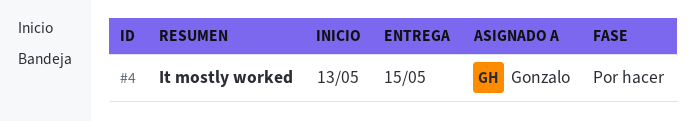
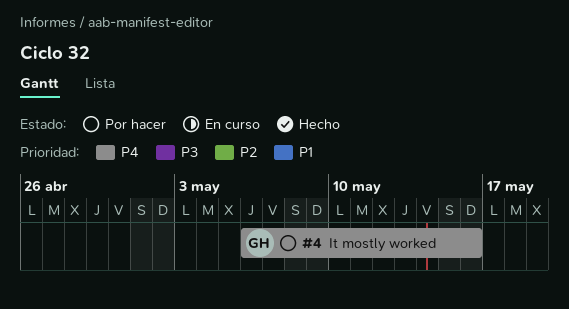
#4, start: May 13 -> May 6
#4, due: May 15 -> May 16

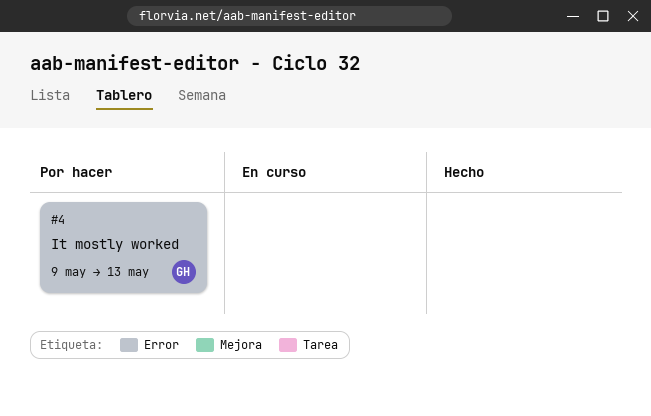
#4, start: May 6 -> May 9
#4, due: May 16 -> May 13

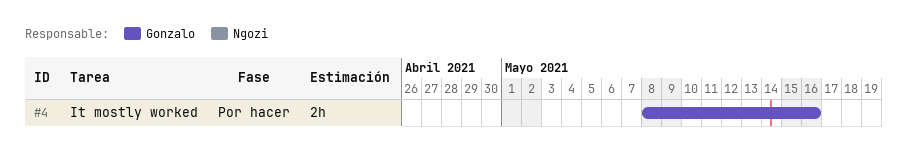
#4, start: May 9 -> May 8
#4, due: May 13 -> May 16

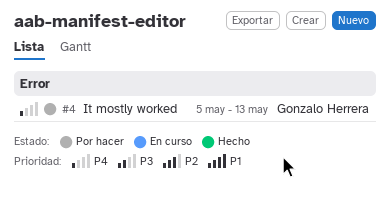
#4, start: May 8 -> May 5
#4, due: May 16 -> May 13

